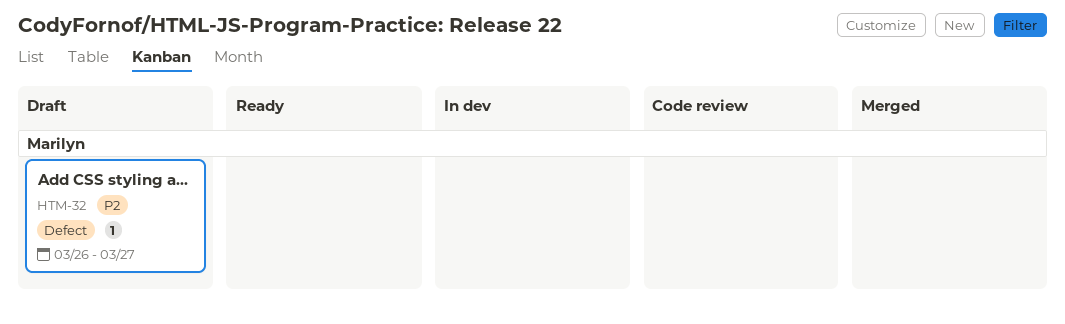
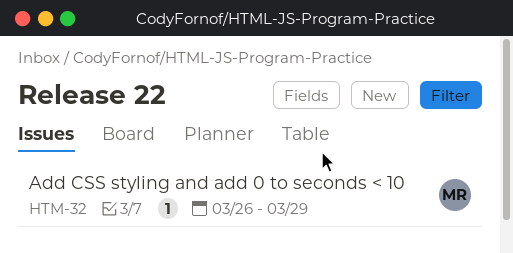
HTM-32, due: Mar 27 -> Mar 29

